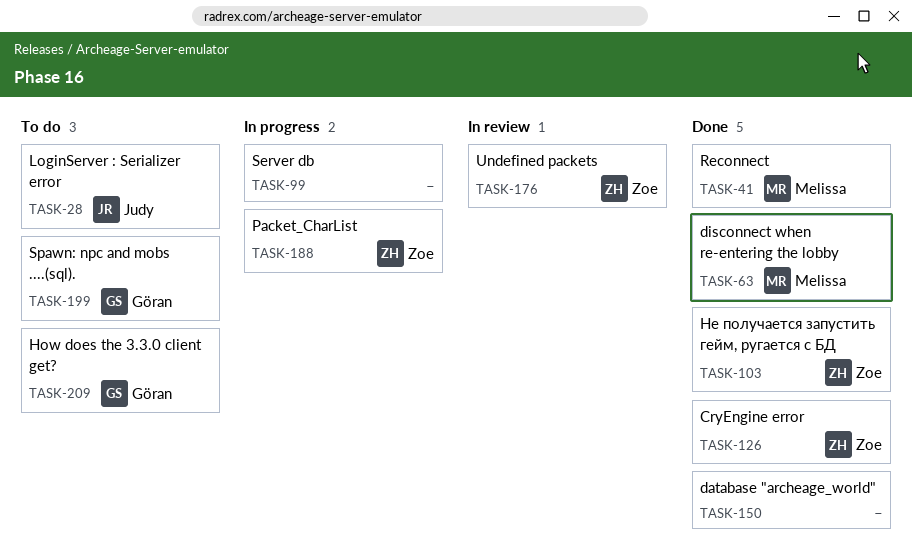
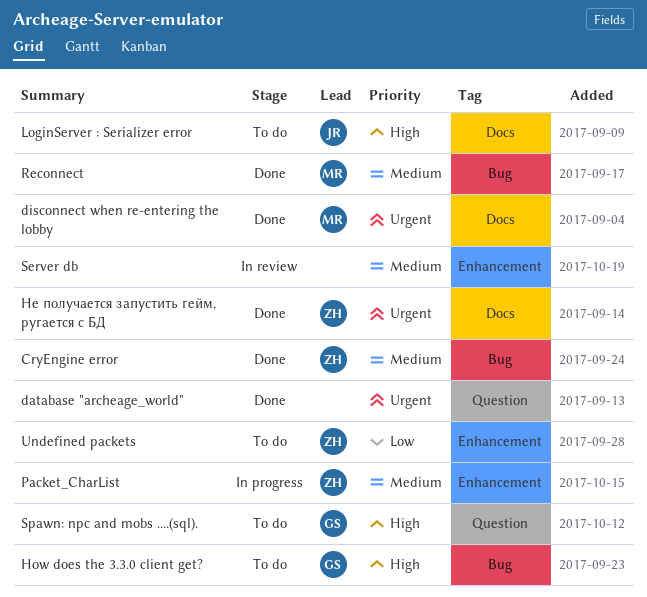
Server db, status: In progress -> In review
Undefined packets, status: In review -> To do

